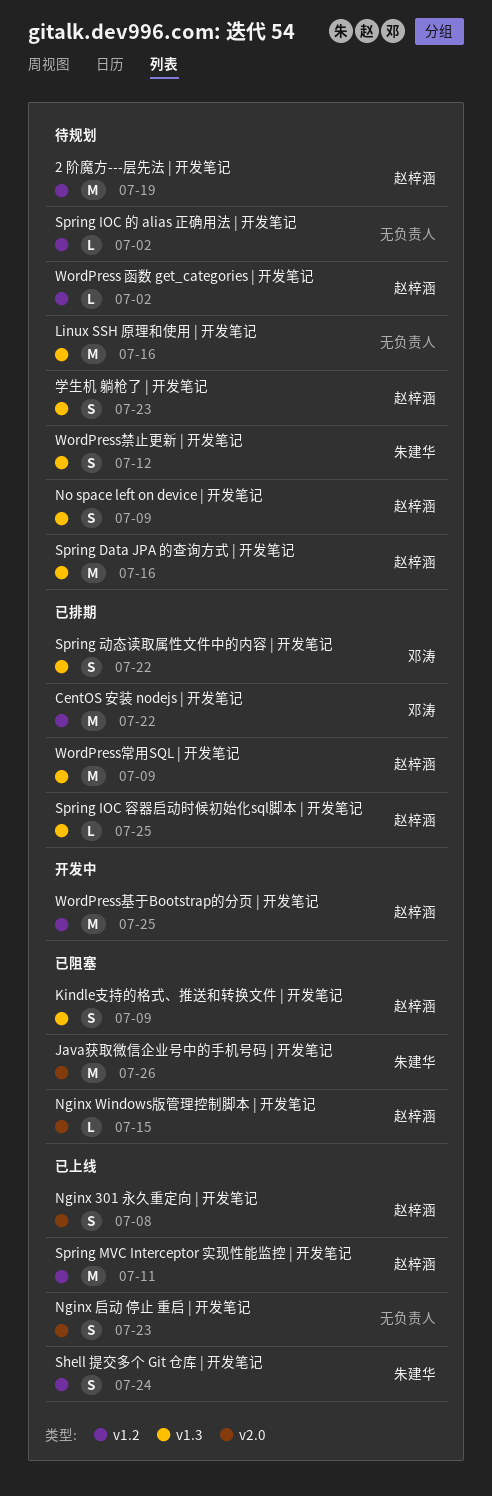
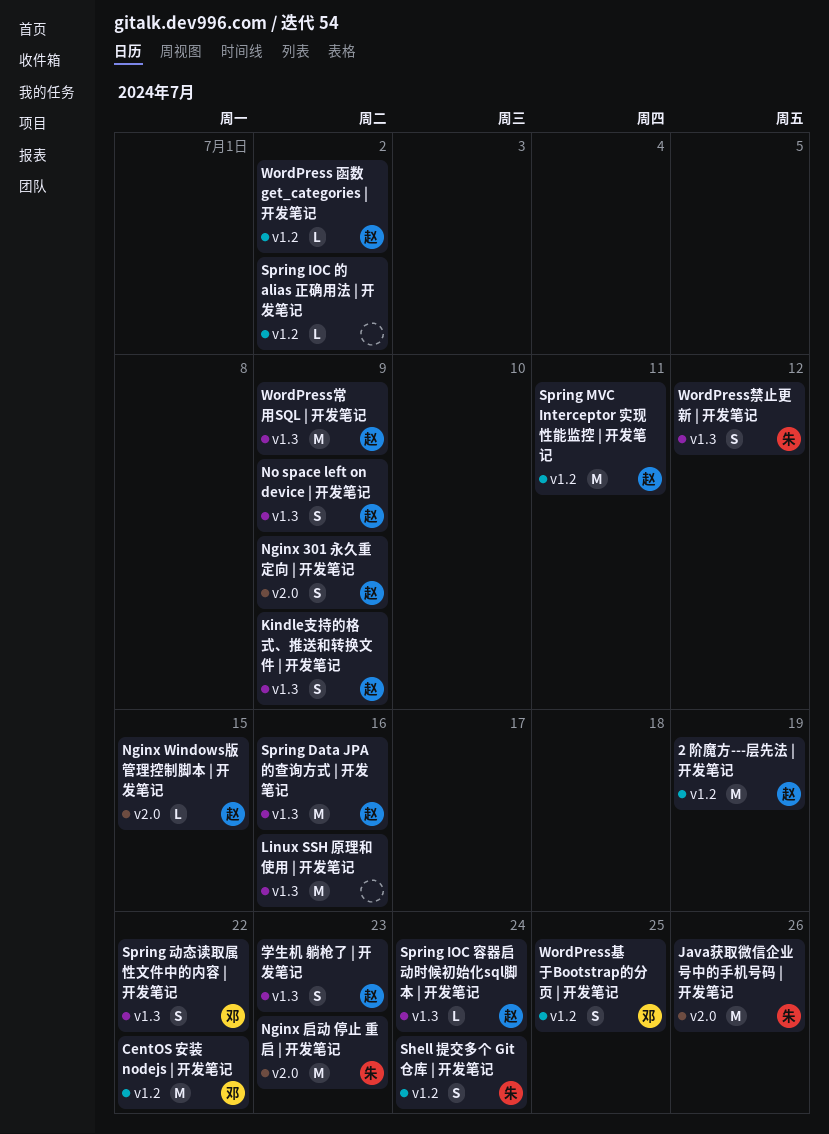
Nginx 301 永久重定向 | 开发笔记, due: Jul 8 -> Jul 9
Nginx 启动 停止 重启 | 开发笔记, owner: none -> 朱建华
Nginx 启动 停止 重启 | 开发笔记, estimate: S -> M
Spring IOC 容器启动时候初始化sql脚本 | 开发笔记, due: Jul 25 -> Jul 24
WordPress基于Bootstrap的分页 | 开发笔记, owner: 赵梓涵 -> 邓涛
WordPress基于Bootstrap的分页 | 开发笔记, estimate: M -> S

